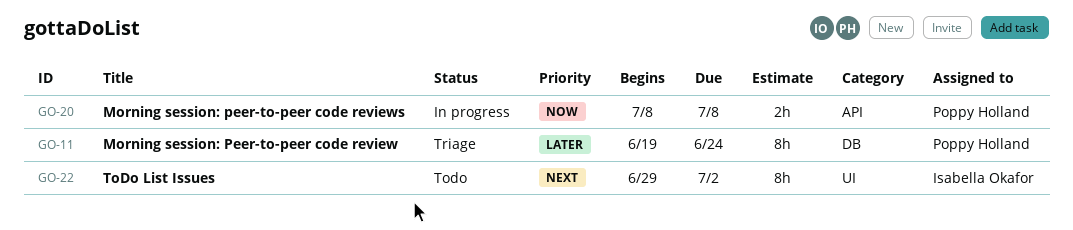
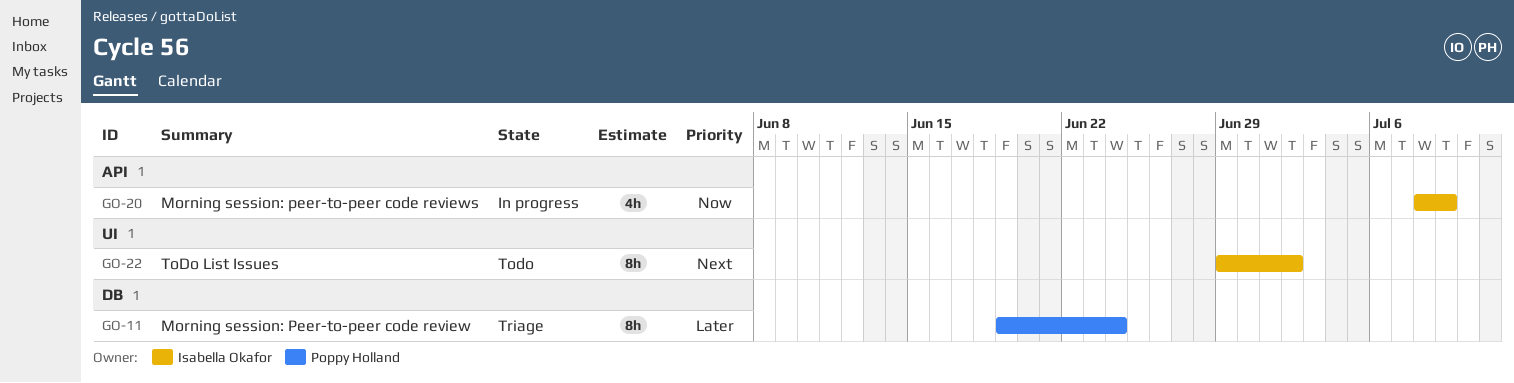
GO-20, owner: Poppy Holland -> Isabella Okafor
GO-20, estimate: 2h -> 4h
GO-20, due: Jul 8 -> Jul 9

